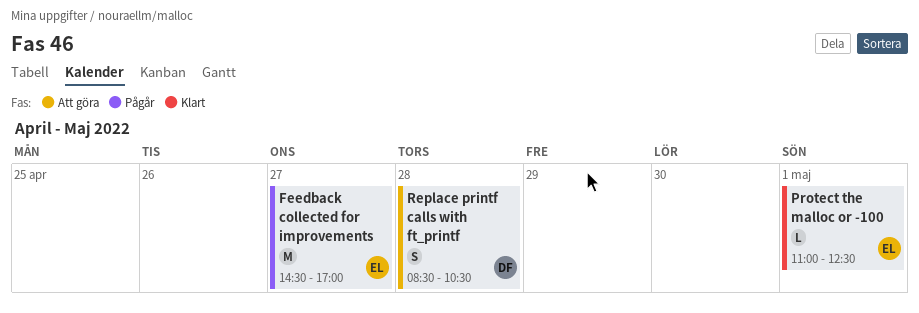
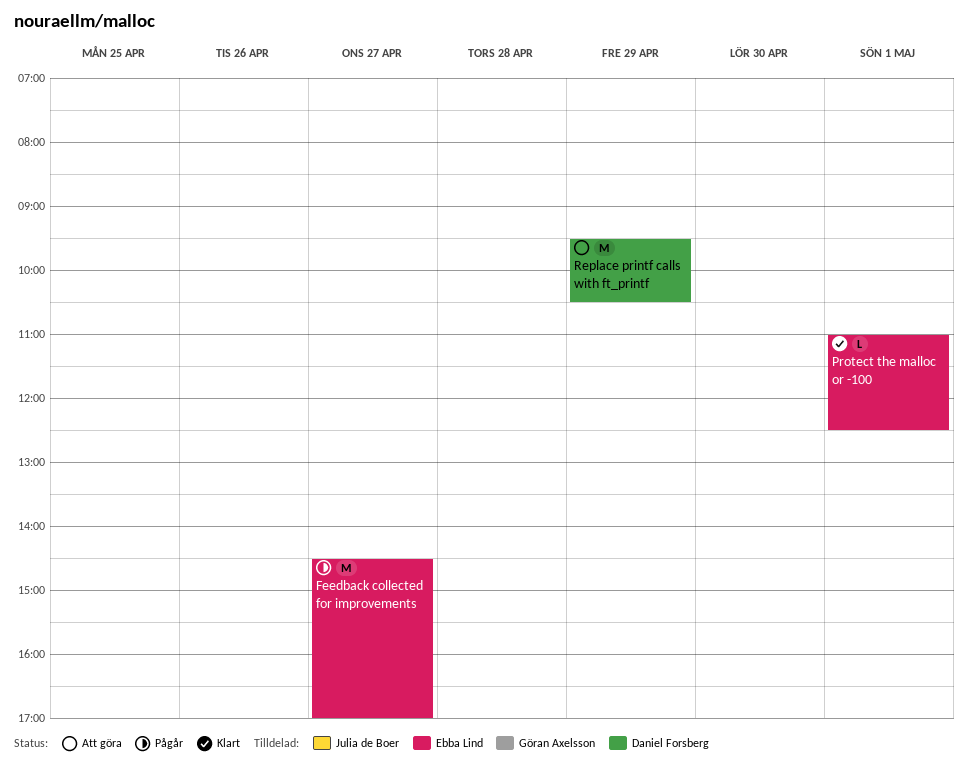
Replace printf calls with ft_printf, estimate: S -> M
Replace printf calls with ft_printf, day: Apr 28 -> Apr 29
Replace printf calls with ft_printf, begins: 08:30 -> 09:30

